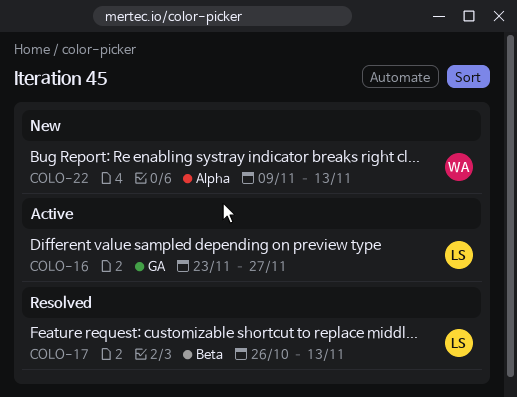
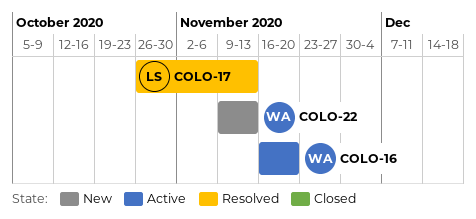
COLO-16, owner: LS -> WA
COLO-16, start: Nov 23 -> Nov 16
COLO-16, due: Nov 27 -> Nov 20

